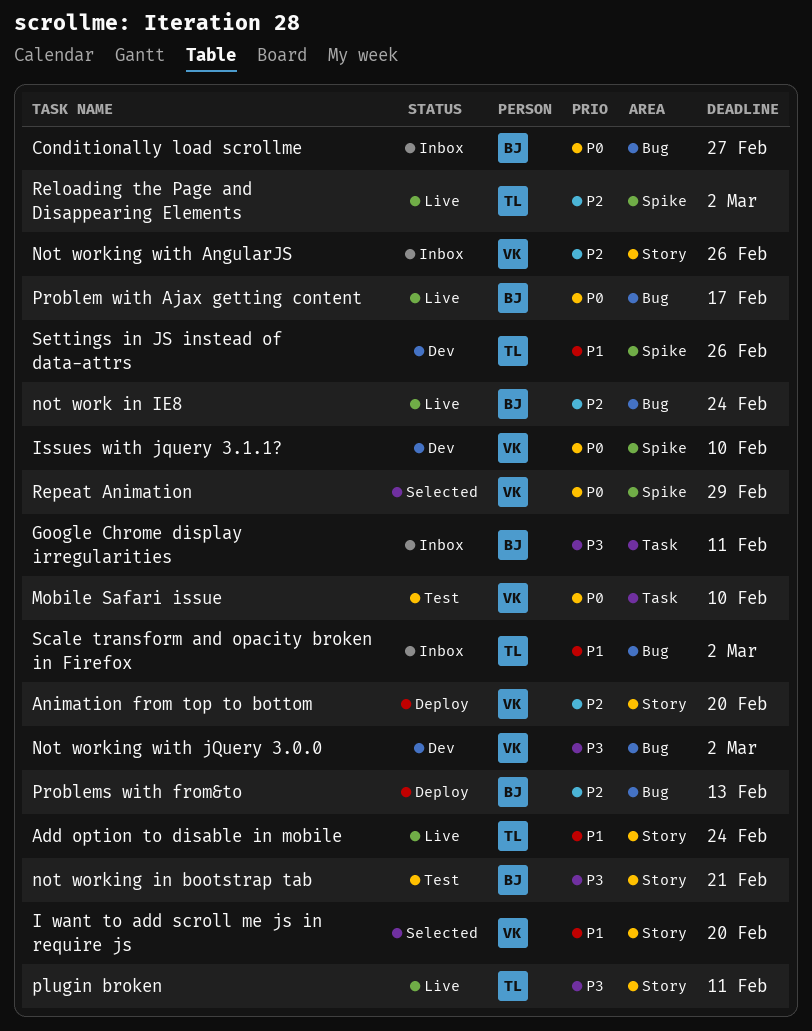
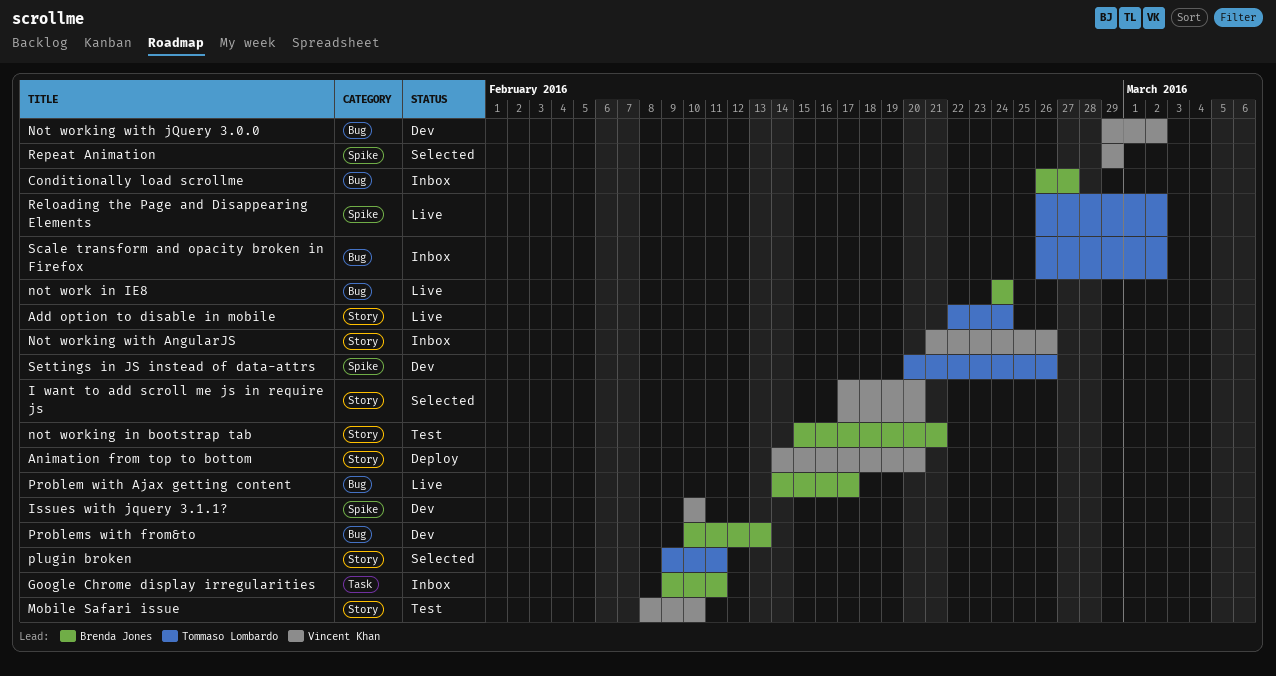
Mobile Safari issue, label: Task -> Story
plugin broken, status: Live -> Selected
Problems with from&to, status: Deploy -> Dev

